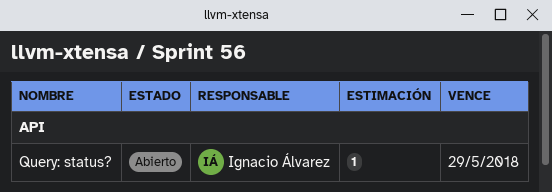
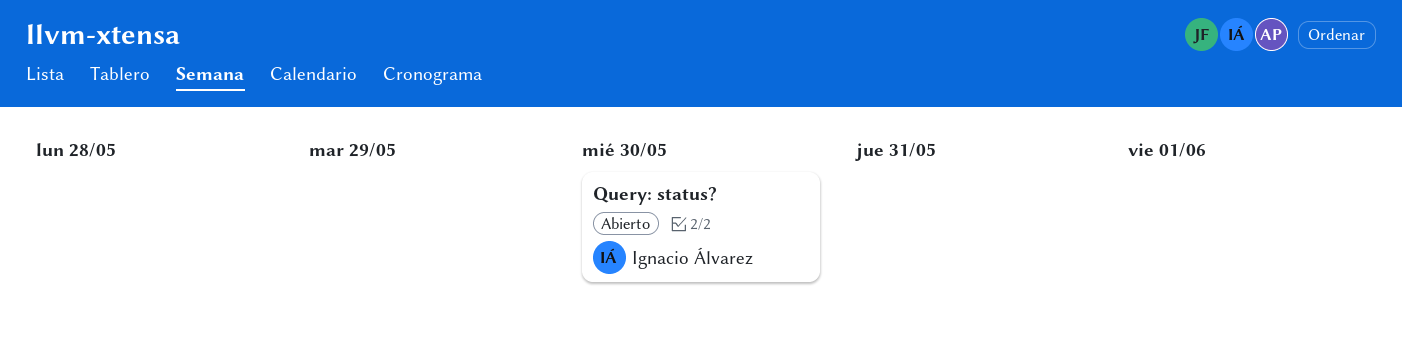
Query: status?, due: May 29 -> May 30

